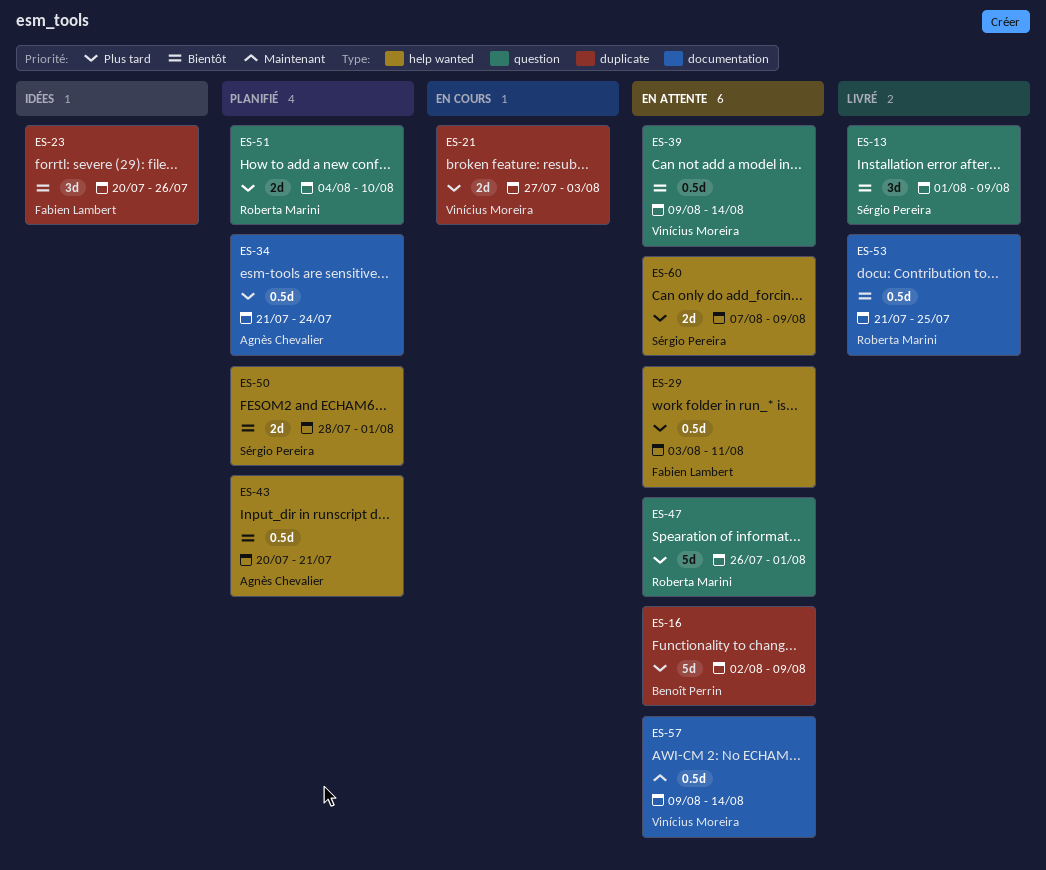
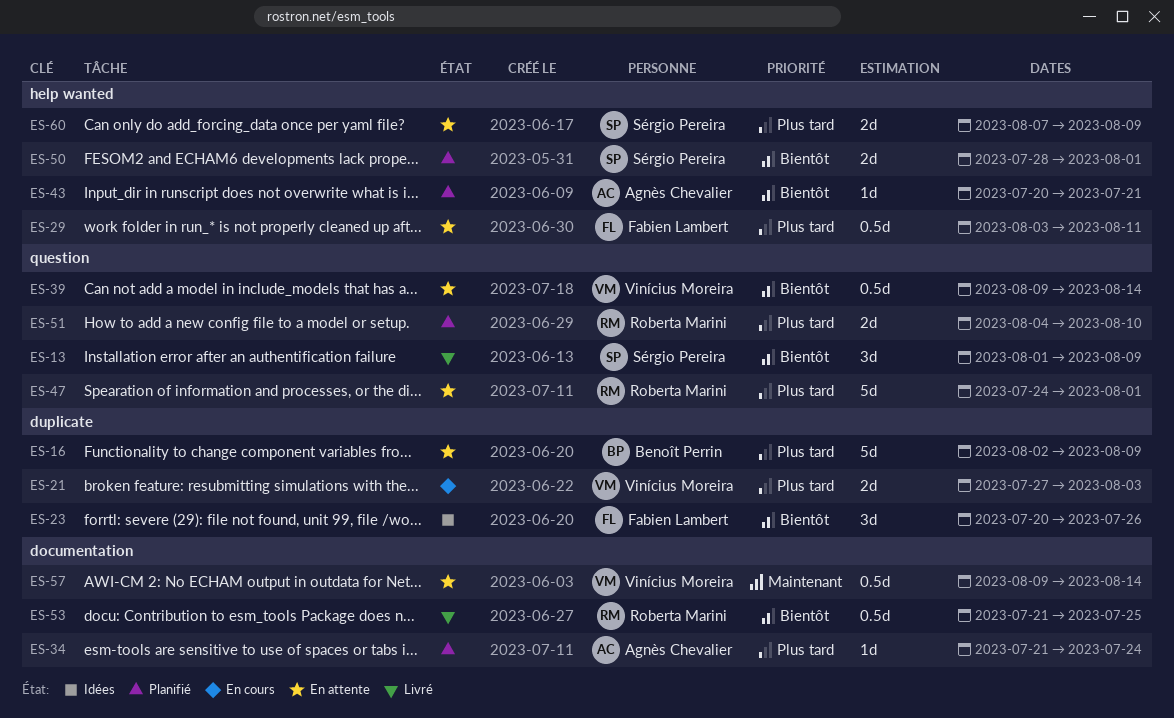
ES-34, estimate: 0.5d -> 1d
ES-43, estimate: 0.5d -> 1d
ES-47, start: Jul 26 -> Jul 24

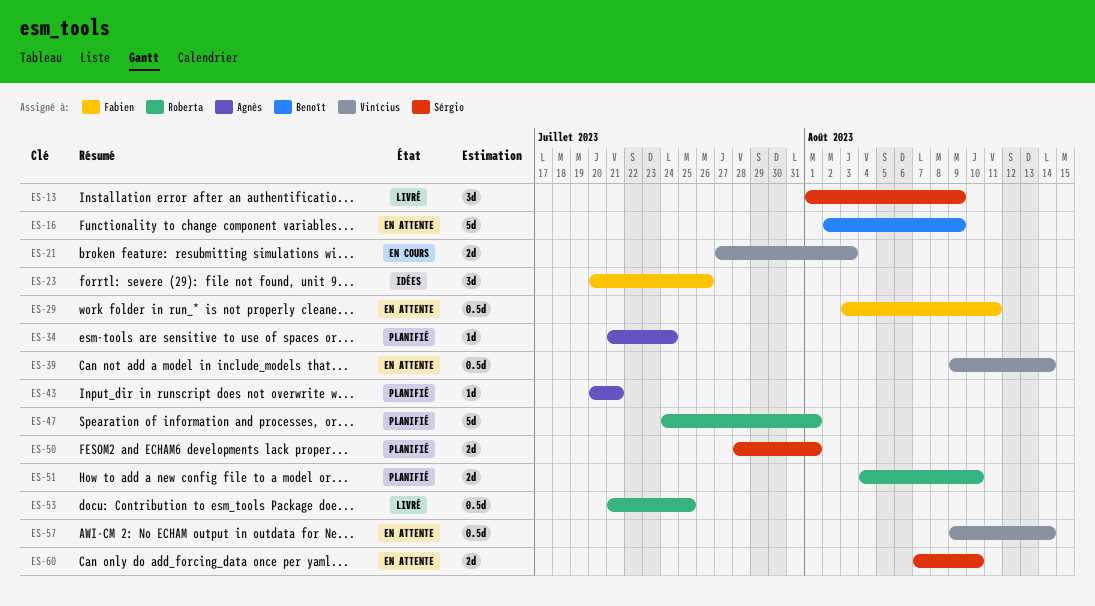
ES-47, status: En attente -> Planifié
ES-60, due: Aug 9 -> Aug 10

